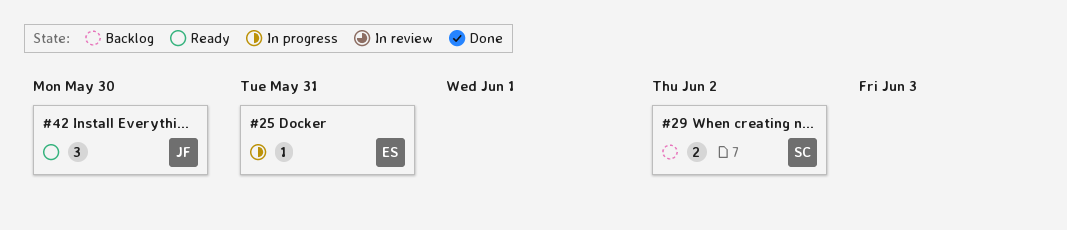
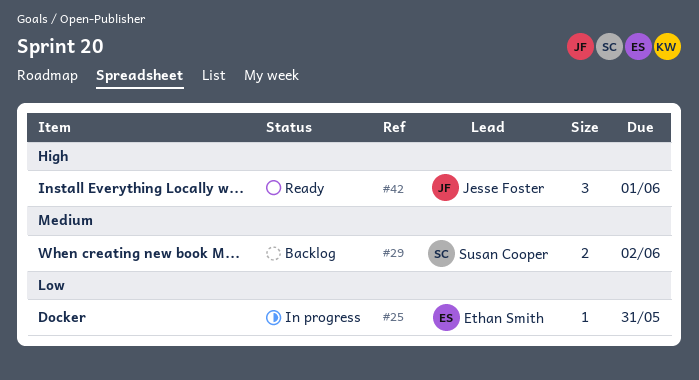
#42, due: May 30 -> Jun 1

